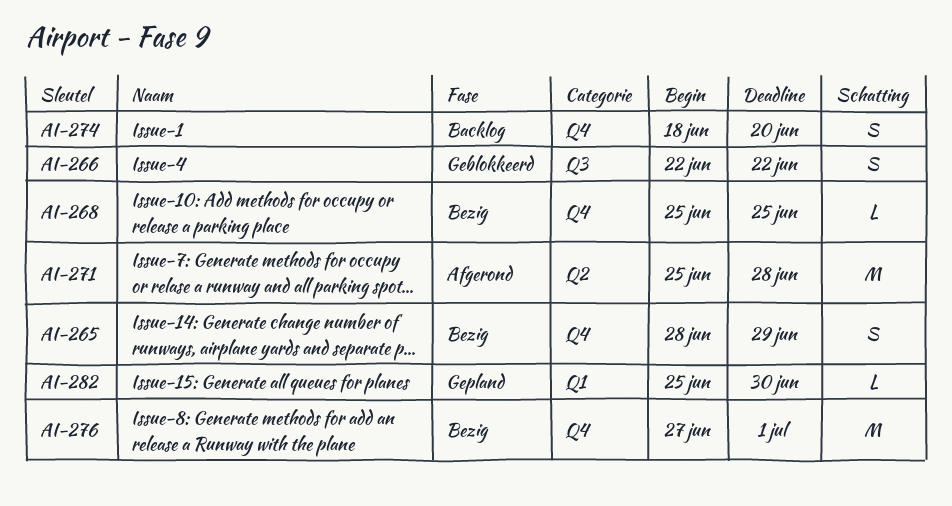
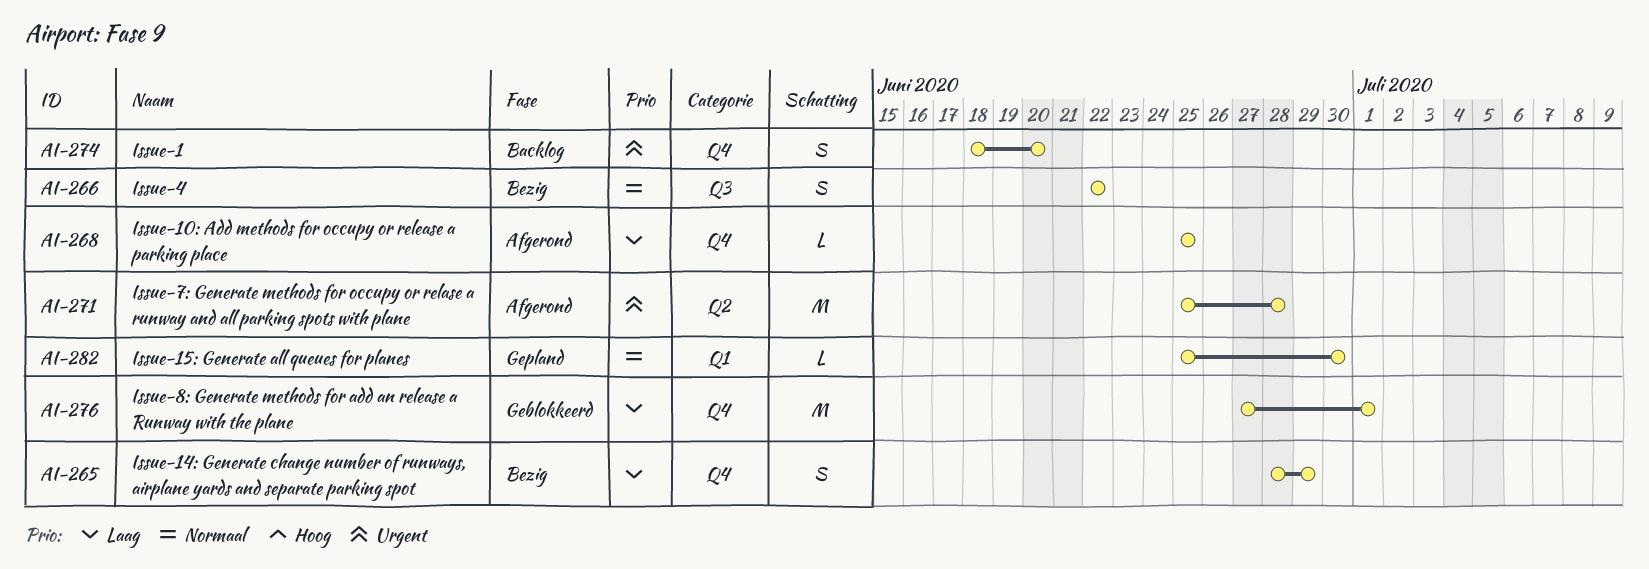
AI-266, status: Geblokkeerd -> Bezig
AI-268, status: Bezig -> Afgerond
AI-276, status: Bezig -> Geblokkeerd

